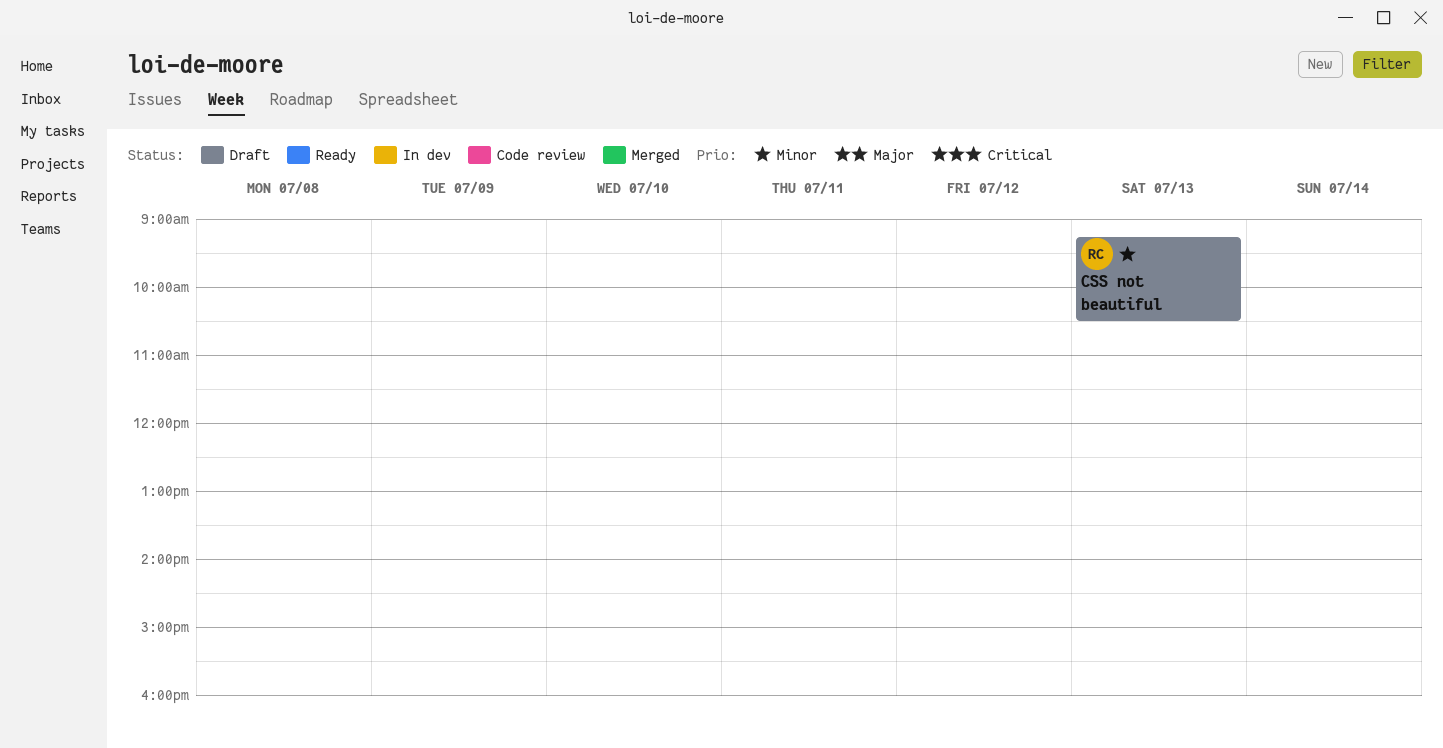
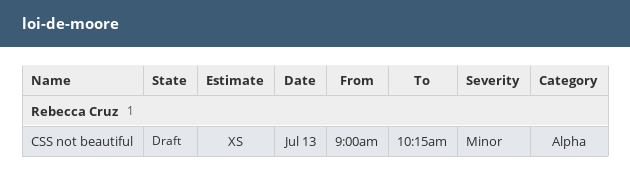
CSS not beautiful, begins: 09:15 -> 09:00
CSS not beautiful, ends: 10:30 -> 10:15

